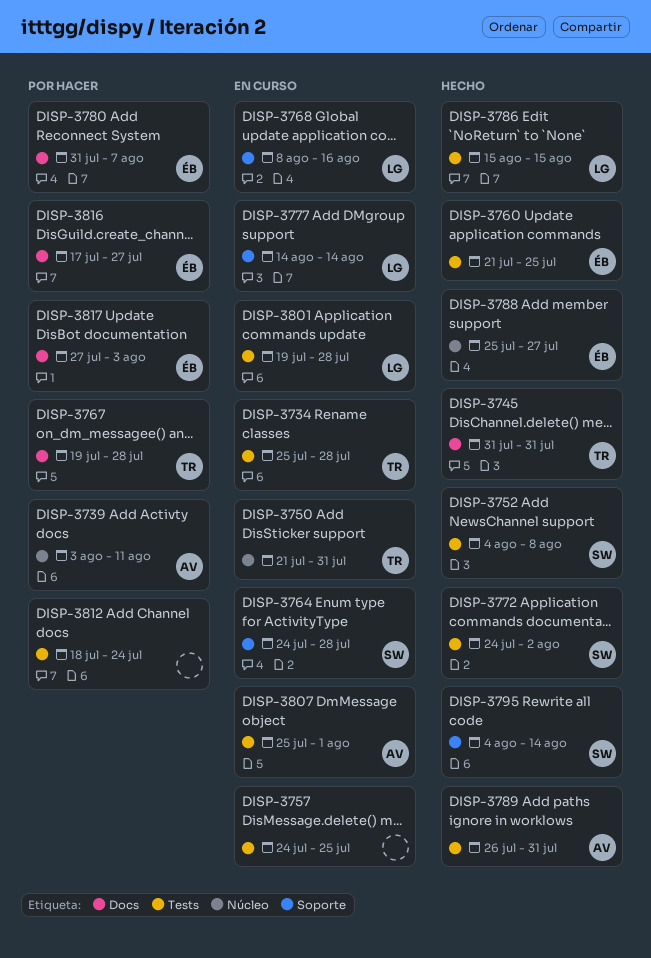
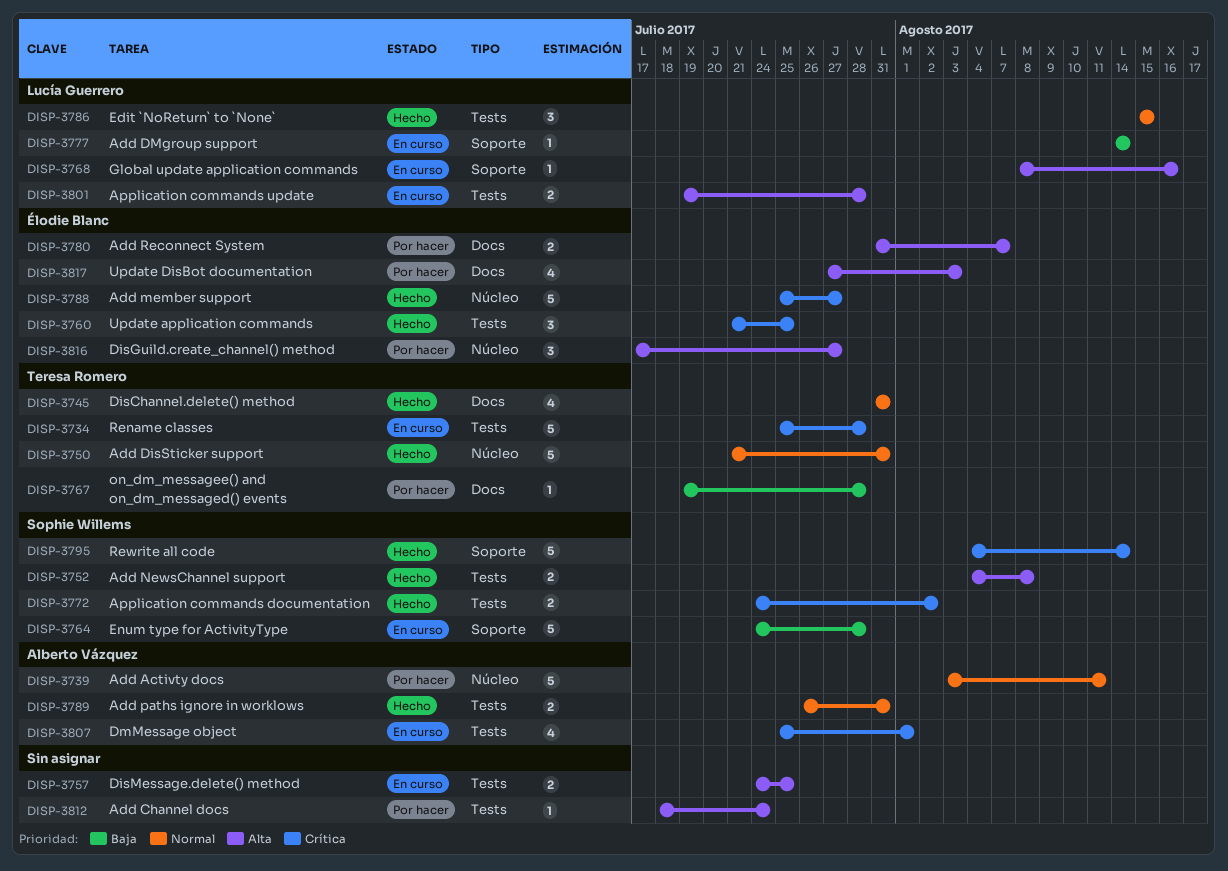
DISP-3750, status: En curso -> Hecho
DISP-3816, label: Docs -> Núcleo

